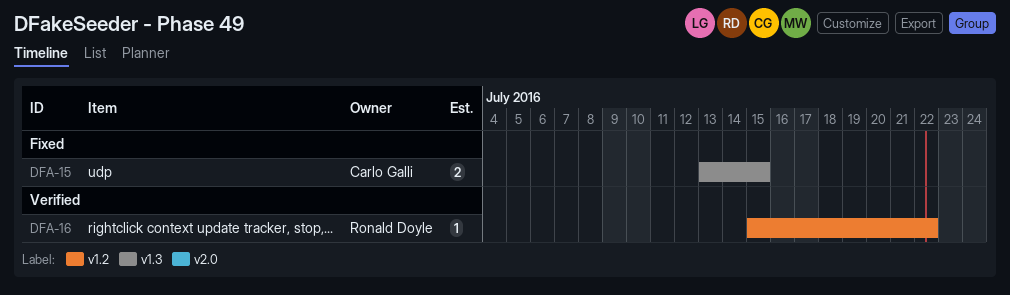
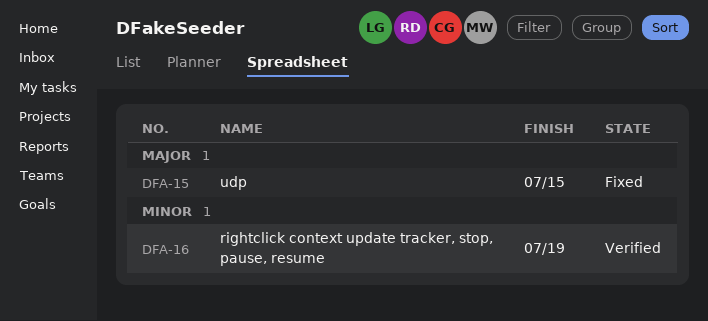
DFA-16, due: Jul 22 -> Jul 19

